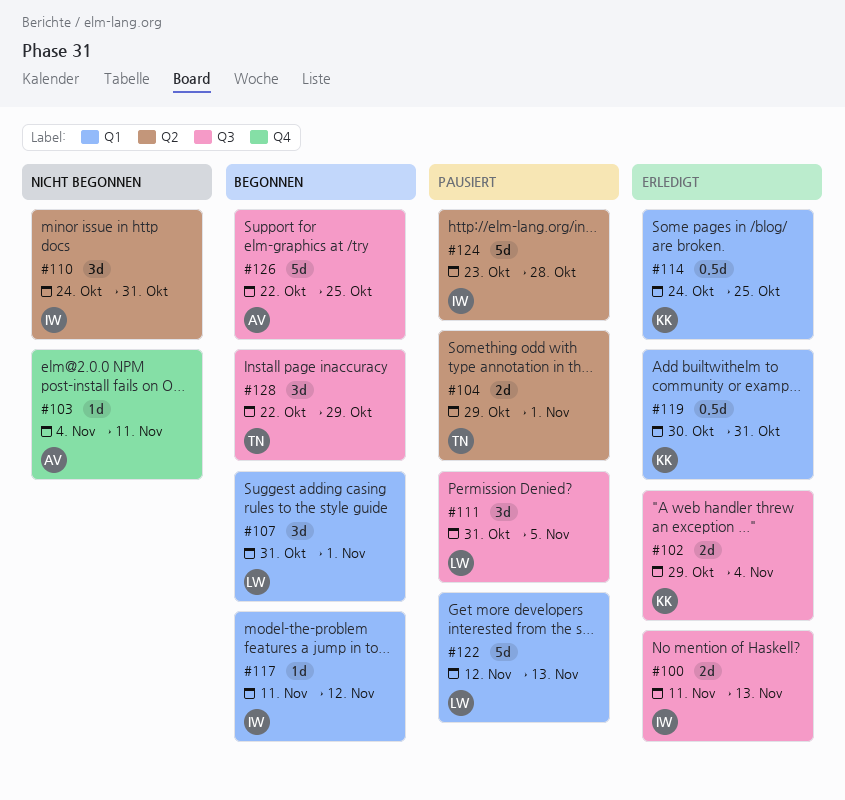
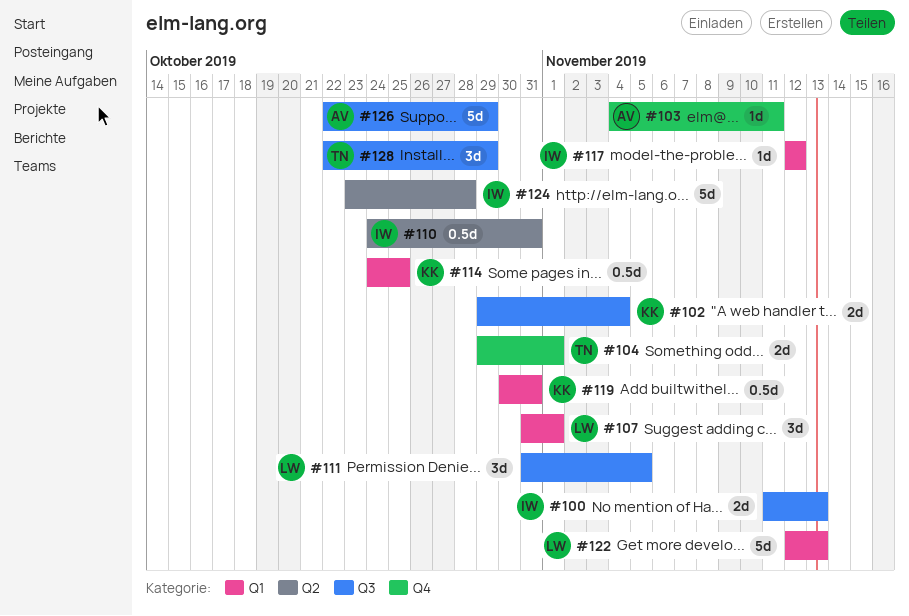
#104, label: Q2 -> Q4
#110, estimate: 3d -> 0.5d
#117, start: Nov 11 -> Nov 12
#126, due: Oct 25 -> Oct 29

